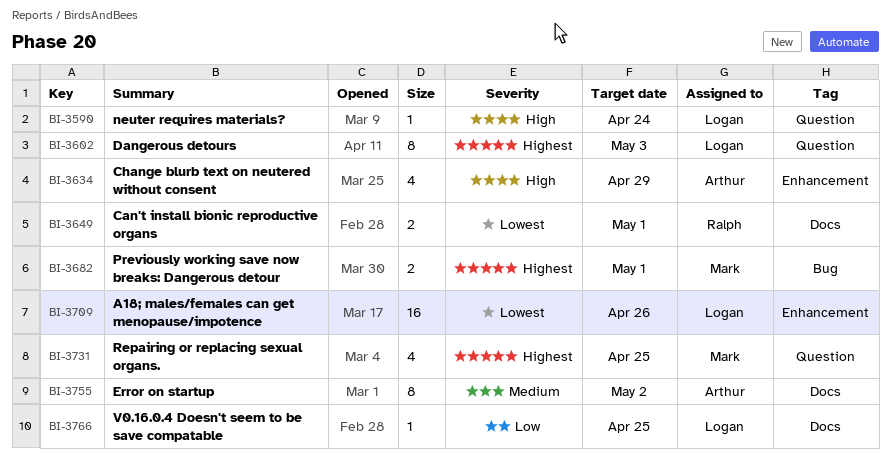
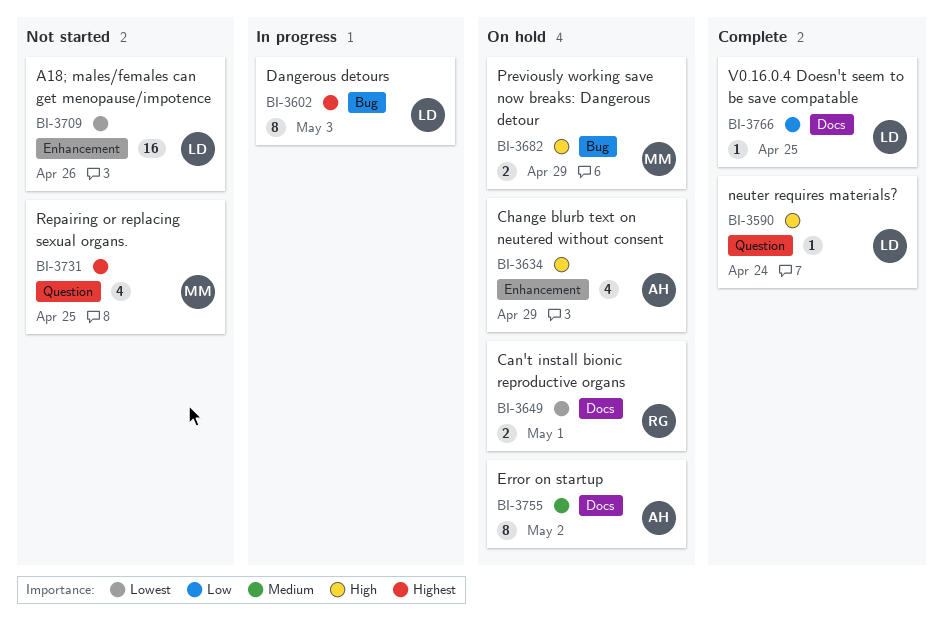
BI-3602, label: Question -> Bug
BI-3682, priority: Highest -> High
BI-3682, due: May 1 -> Apr 29

